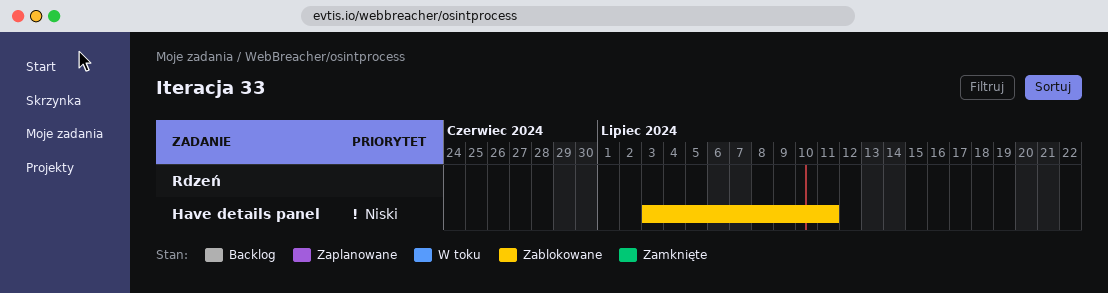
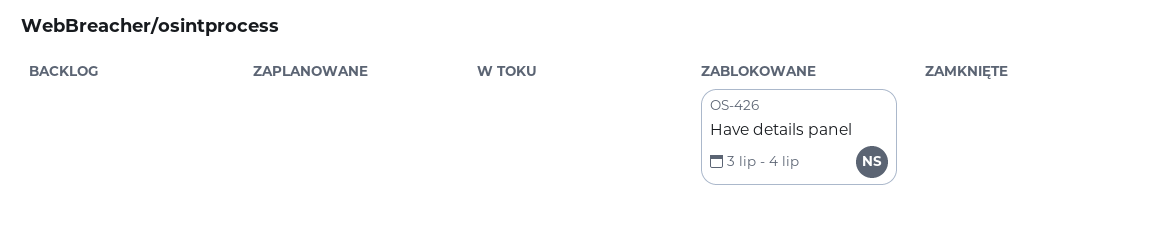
Have details panel, due: Jul 11 -> Jul 4

